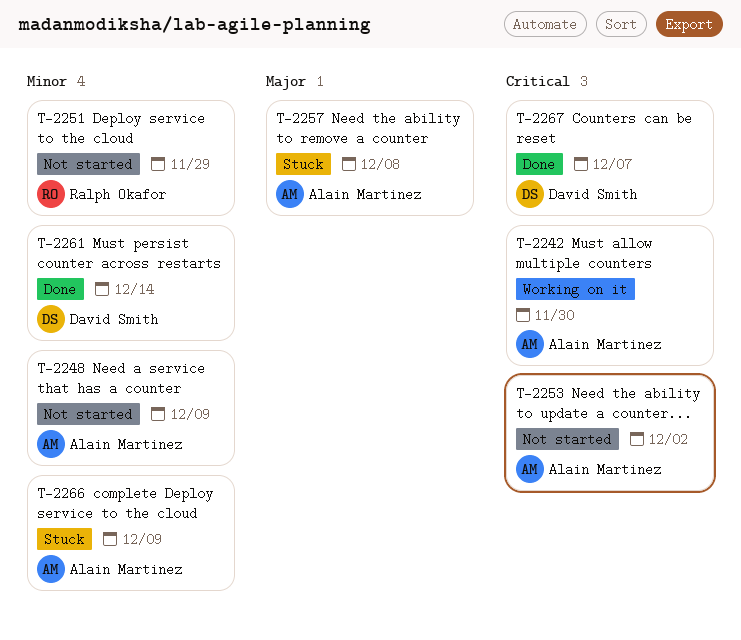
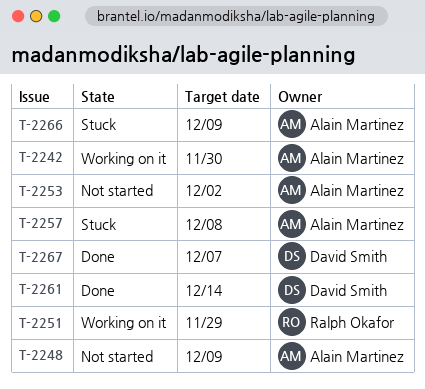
T-2251, status: Not started -> Working on it

